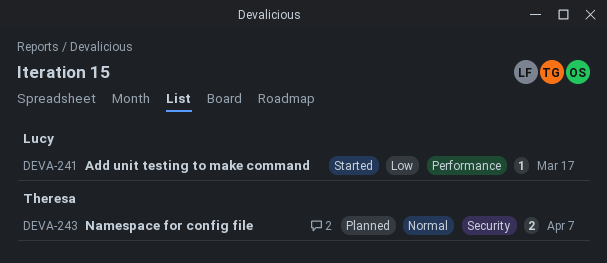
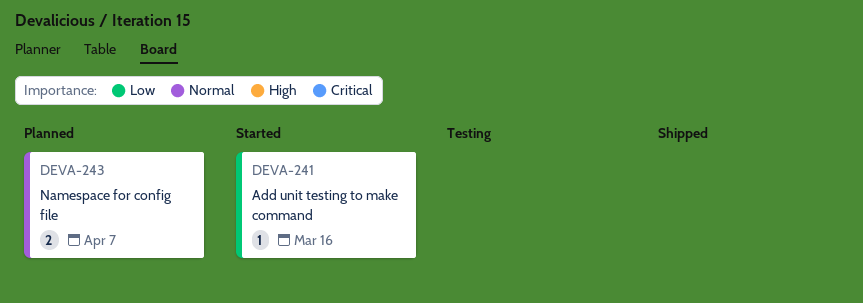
DEVA-241, due: Mar 17 -> Mar 16

